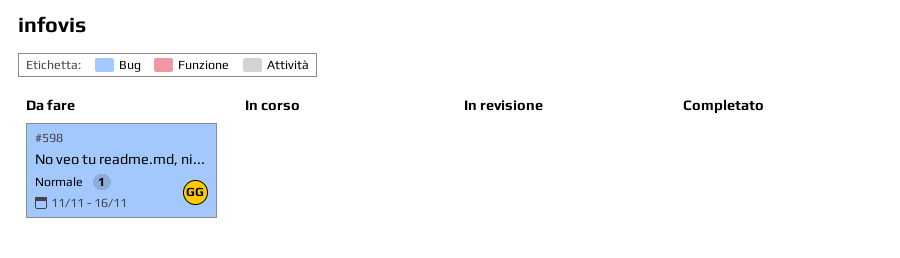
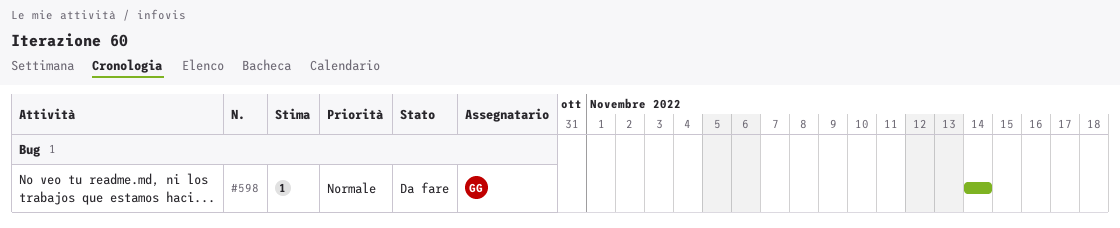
#598, start: Nov 11 -> Nov 14
#598, due: Nov 16 -> Nov 14

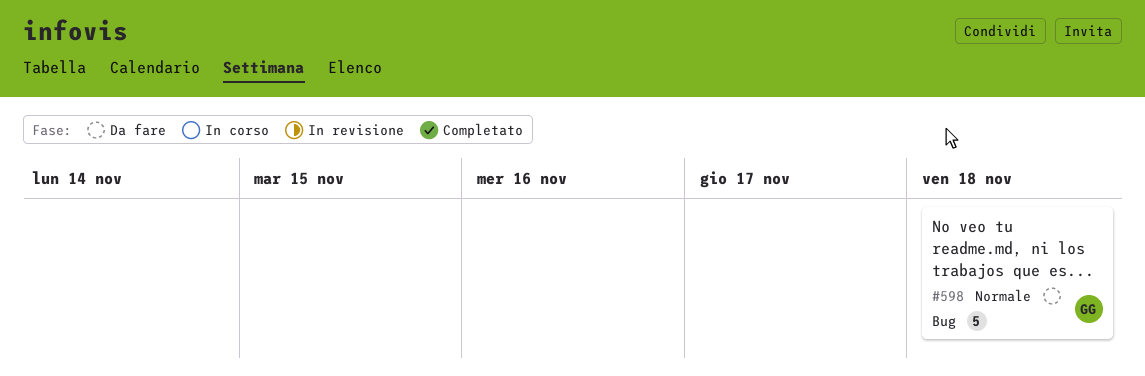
#598, estimate: 1 -> 5
#598, due: Nov 14 -> Nov 18

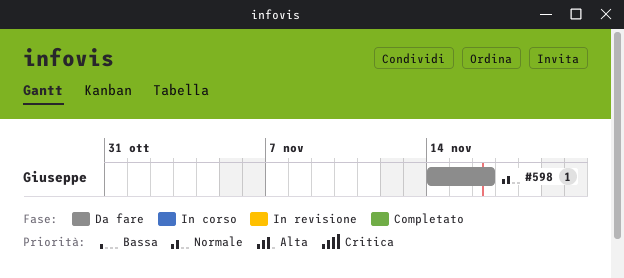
#598, estimate: 5 -> 1
#598, due: Nov 18 -> Nov 16

